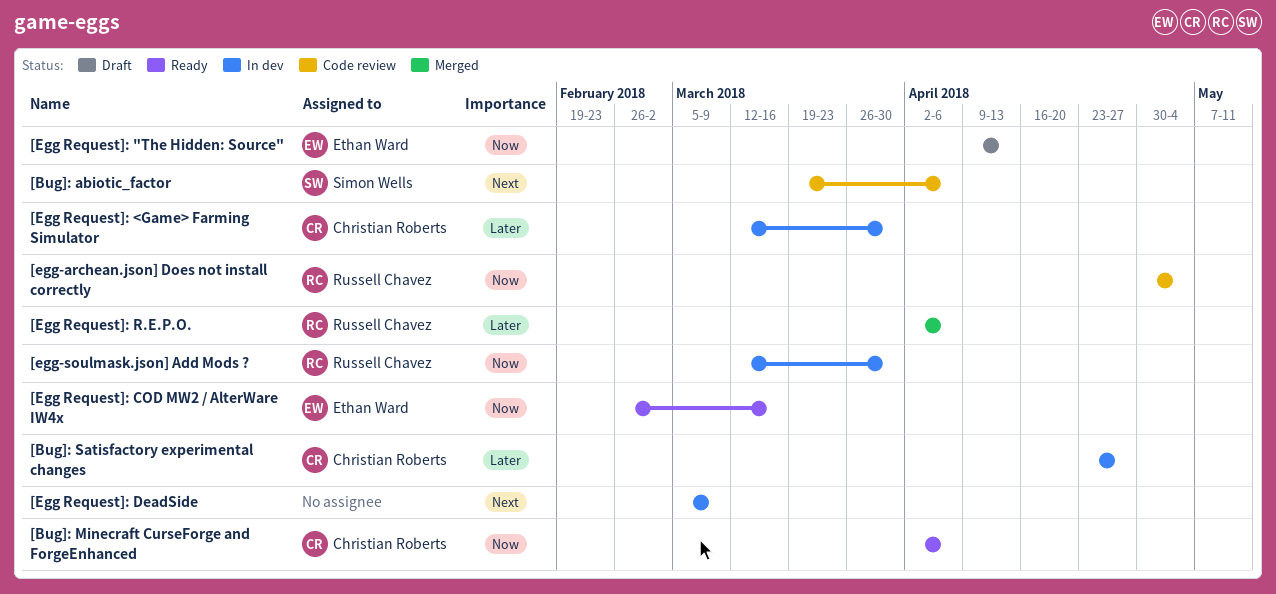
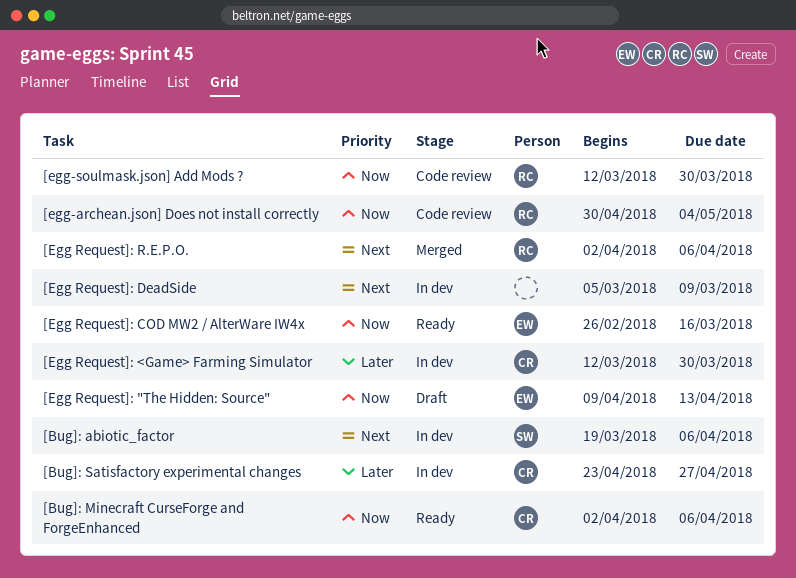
[Bug]: abiotic_factor, status: Code review -> In dev
[Egg Request]: R.E.P.O., priority: Later -> Next
[egg-soulmask.json] Add Mods ?, status: In dev -> Code review

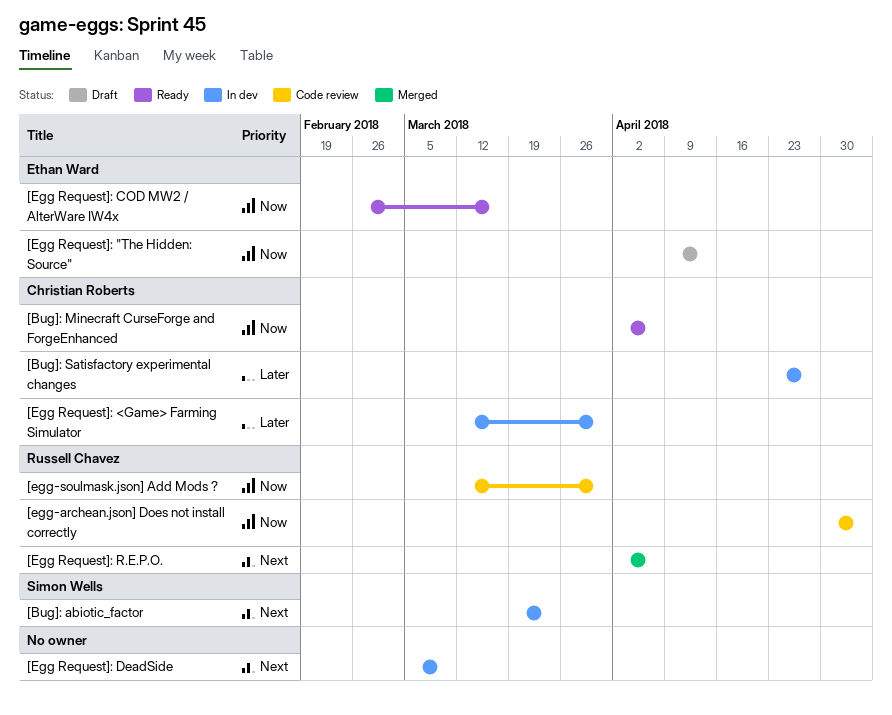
[Bug]: abiotic_factor, due: Apr 6 -> Mar 23

